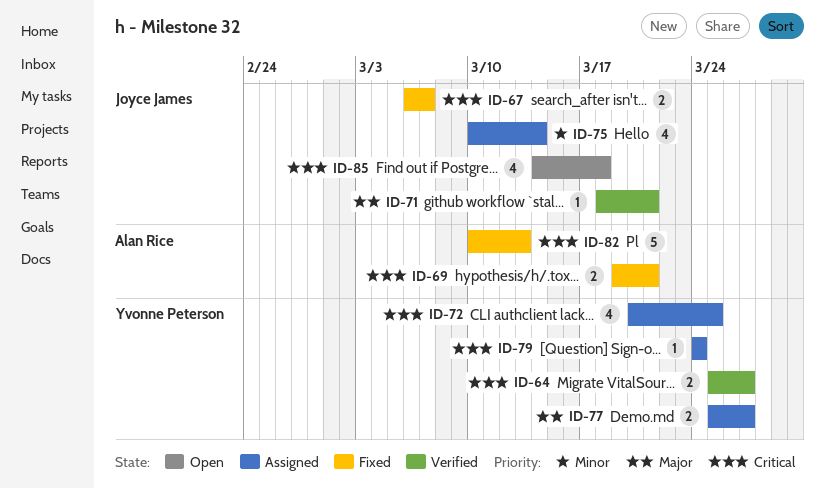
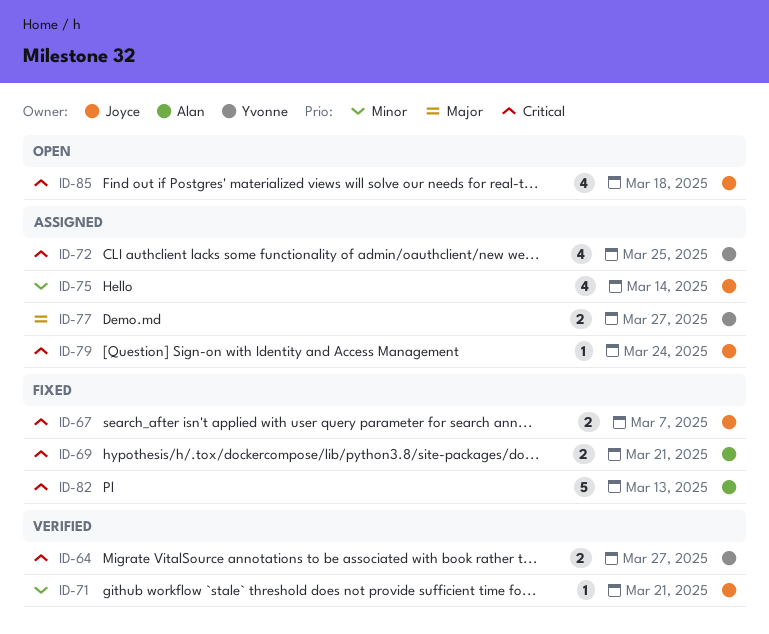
ID-71, priority: Major -> Minor
ID-79, owner: Yvonne Peterson -> Joyce James

